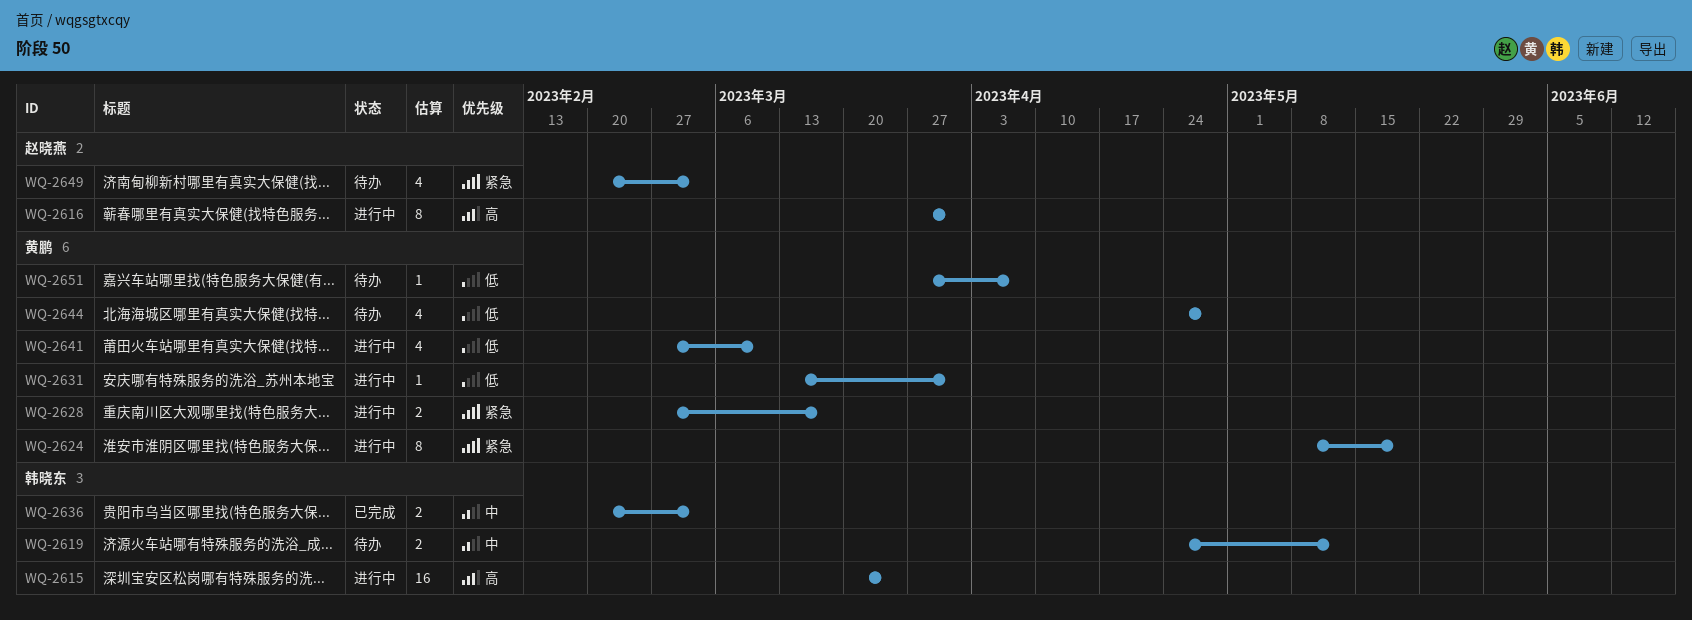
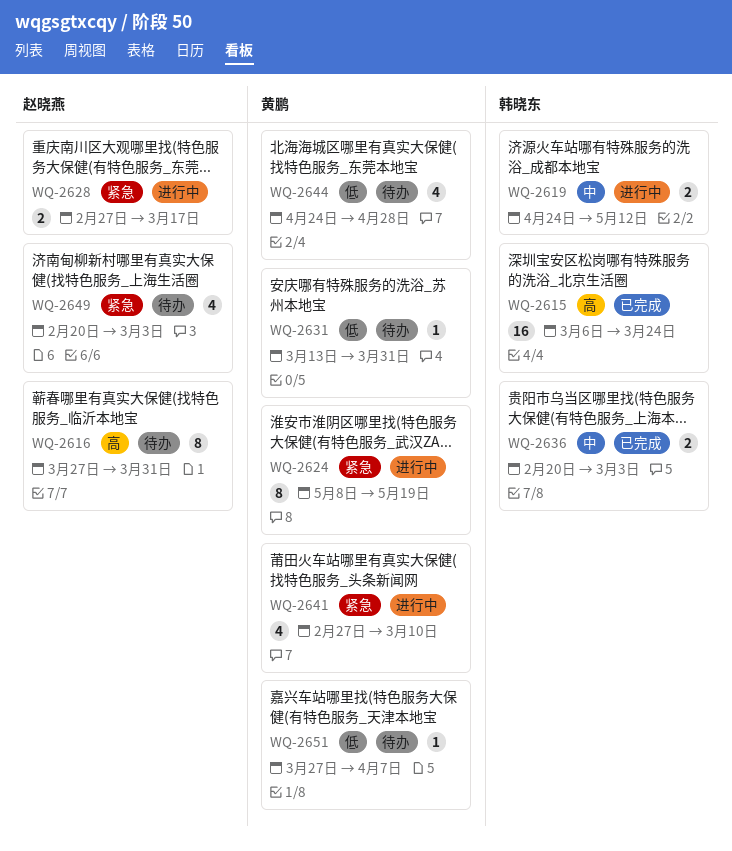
WQ-2615, status: 进行中 -> 已完成
WQ-2615, start: Mar 20 -> Mar 6
WQ-2616, status: 进行中 -> 待办
WQ-2619, status: 待办 -> 进行中
WQ-2628, owner: 黄鹏 -> 赵晓燕
WQ-2631, status: 进行中 -> 待办
WQ-2641, priority: 低 -> 紧急

